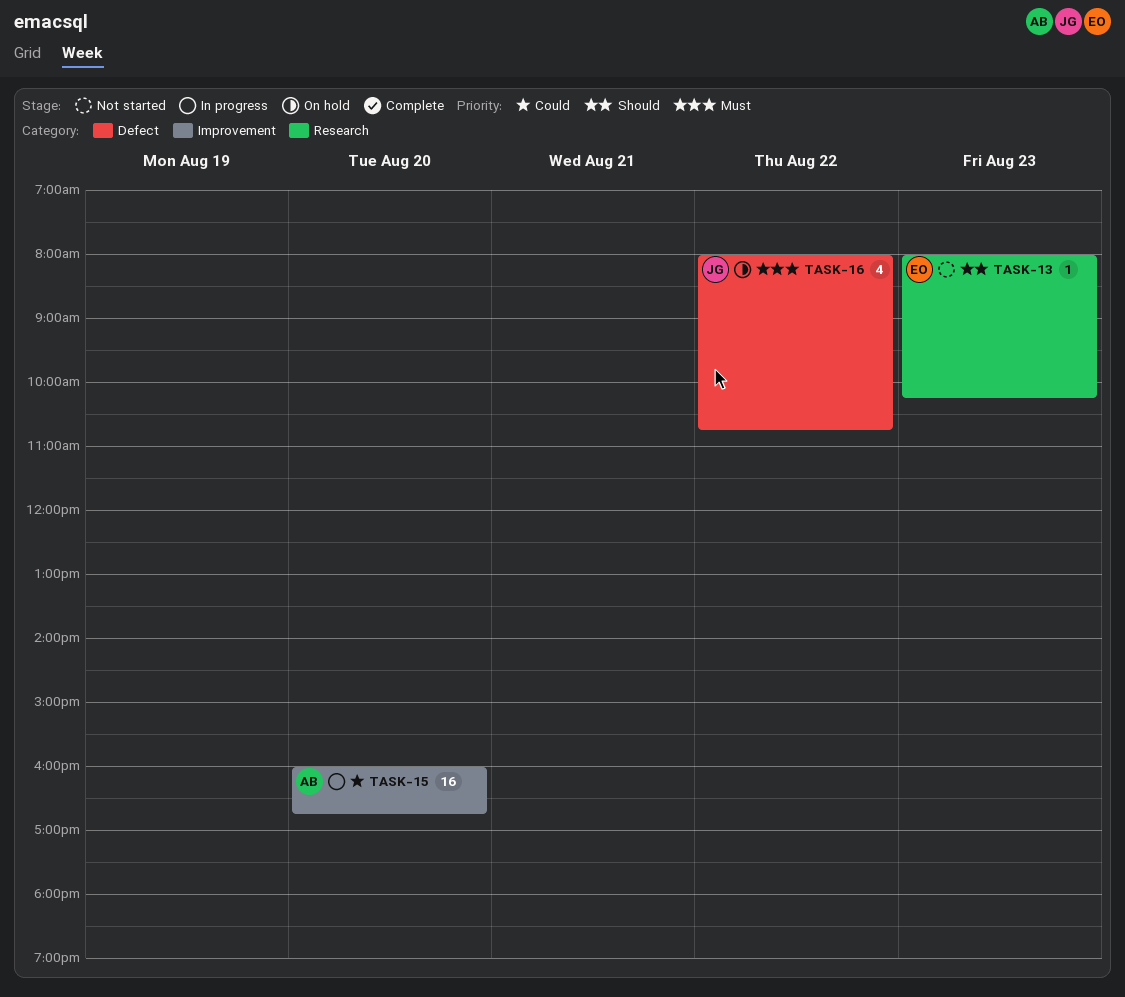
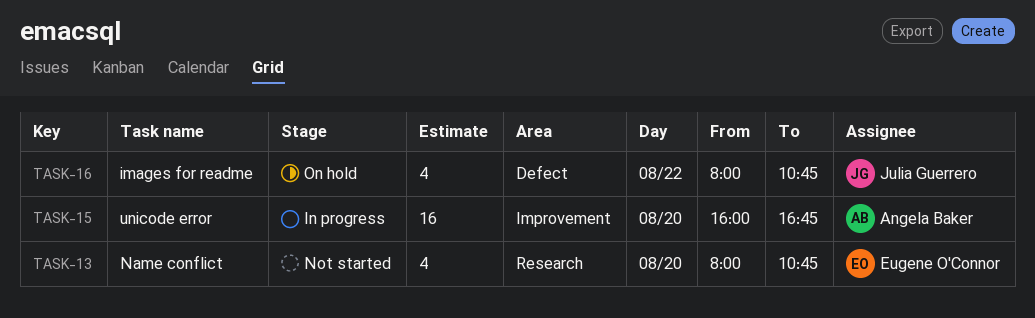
TASK-13, estimate: 1 -> 4
TASK-13, day: Aug 23 -> Aug 20
TASK-13, ends: 10:15 -> 10:45

